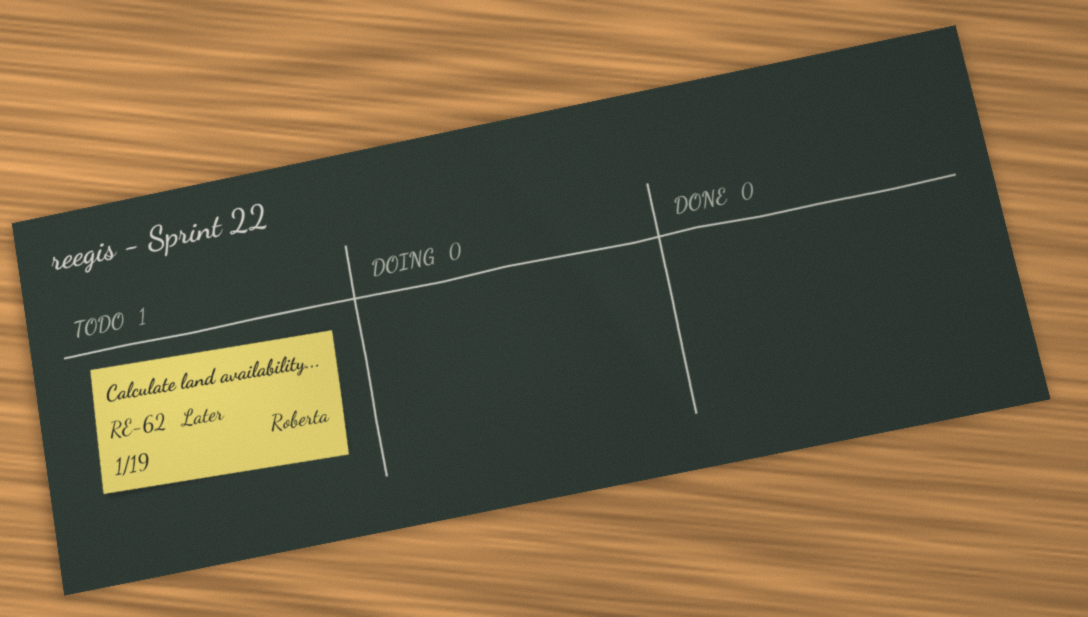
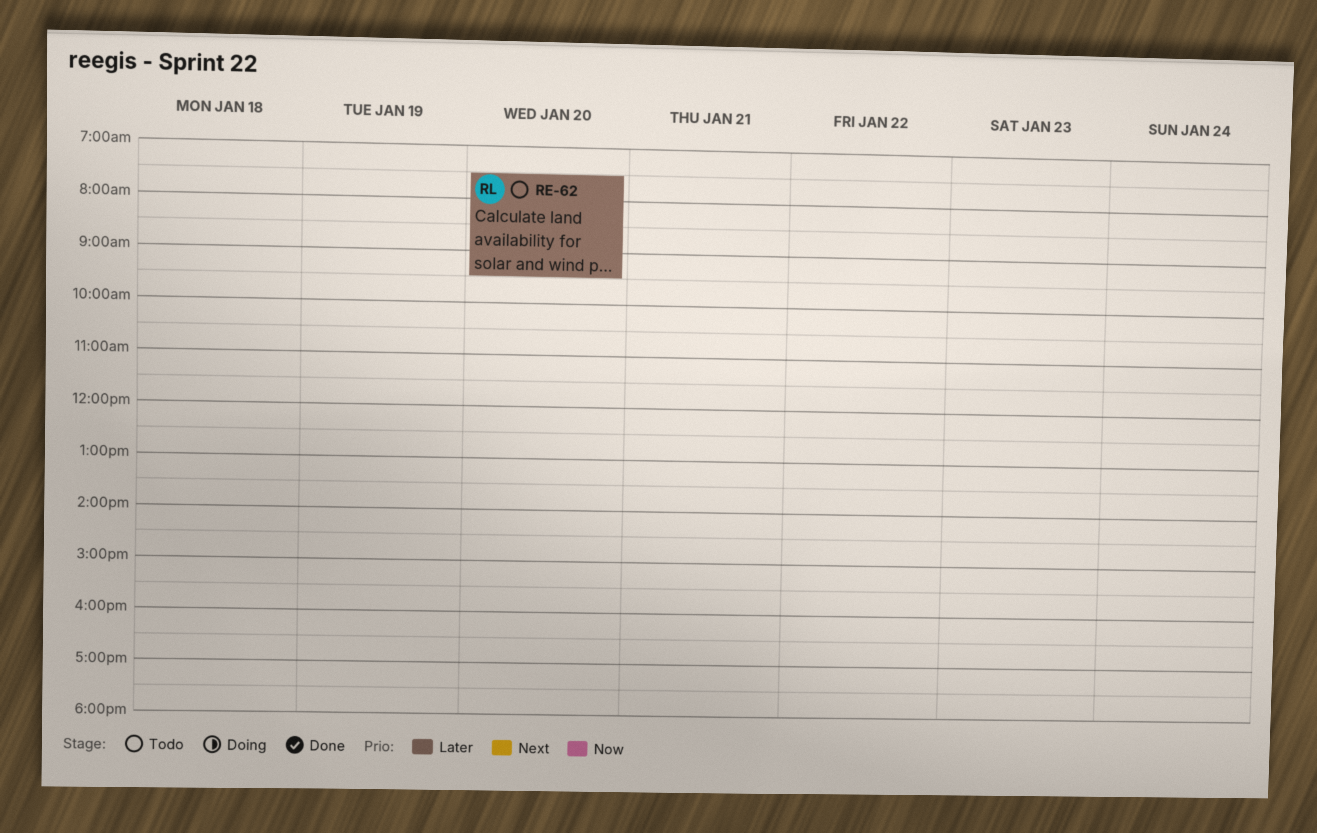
RE-62, day: Jan 19 -> Jan 20

